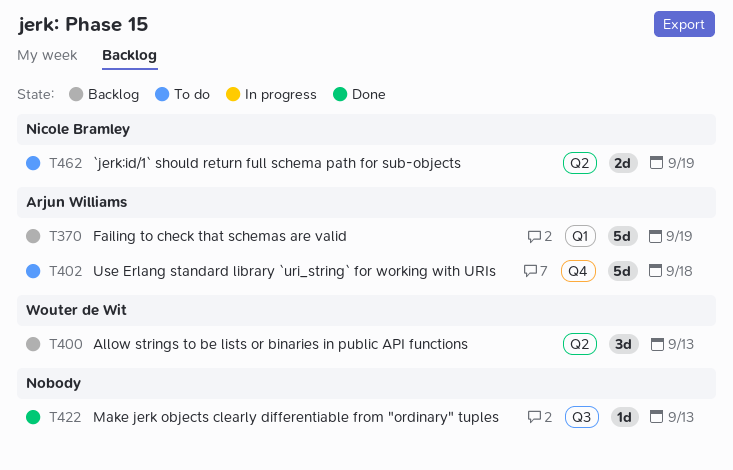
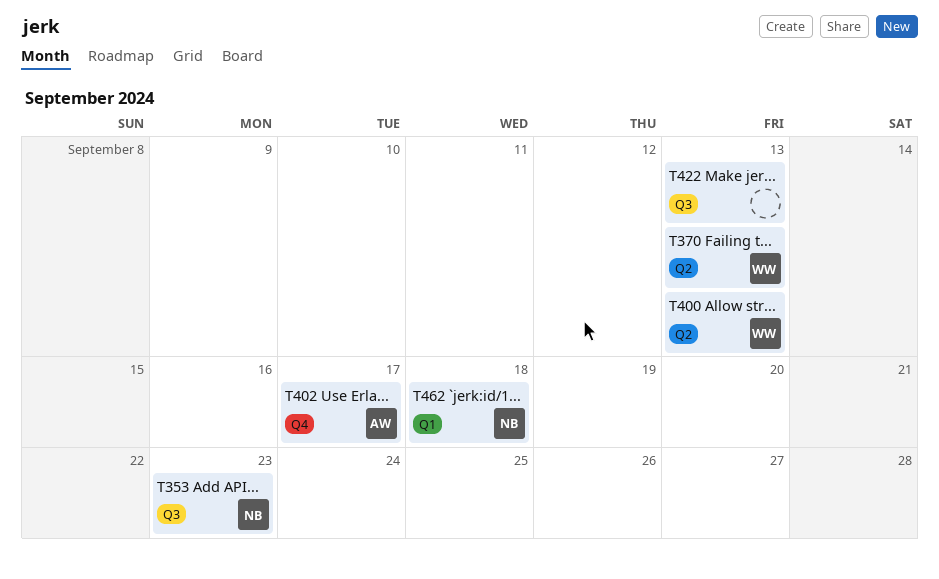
T353: none -> present
T370, owner: Arjun Williams -> Wouter de Wit
T370, label: Q1 -> Q2
T370, due: Sep 19 -> Sep 13
T402, due: Sep 18 -> Sep 17
T462, label: Q2 -> Q1
T462, due: Sep 19 -> Sep 18

